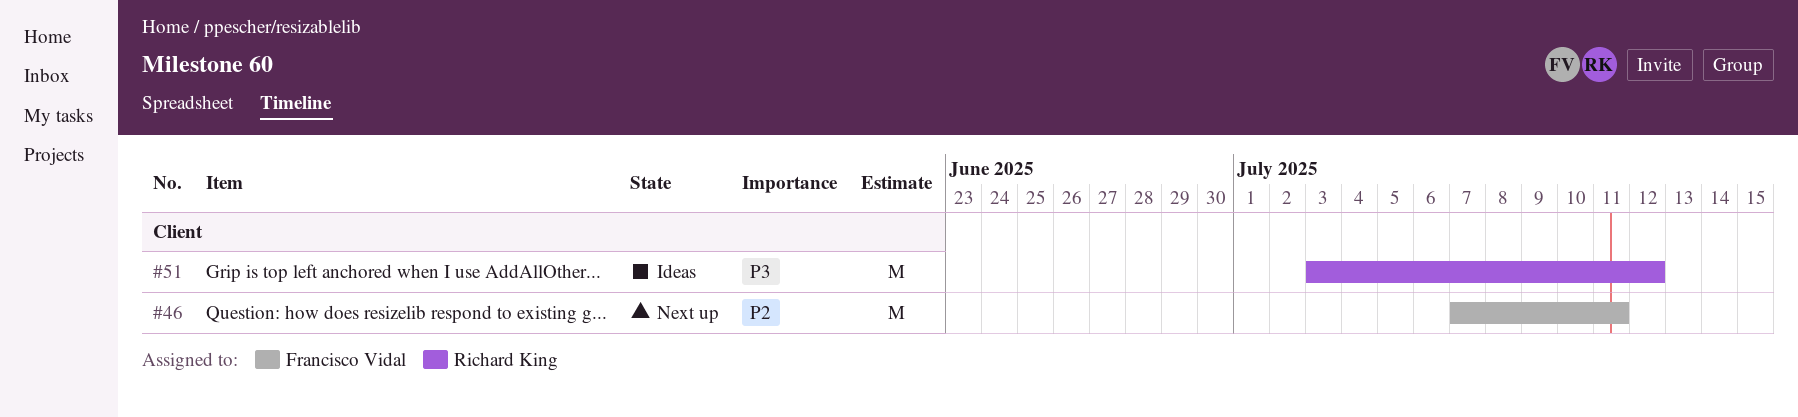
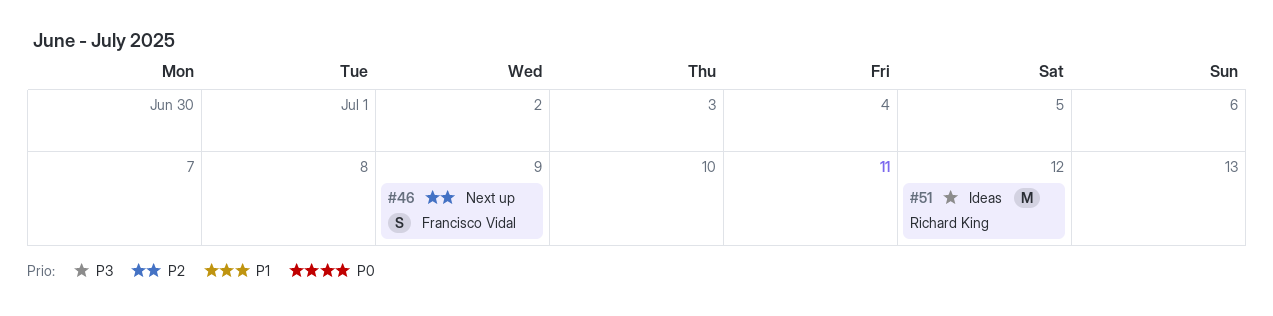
#46, estimate: M -> S
#46, due: Jul 11 -> Jul 9

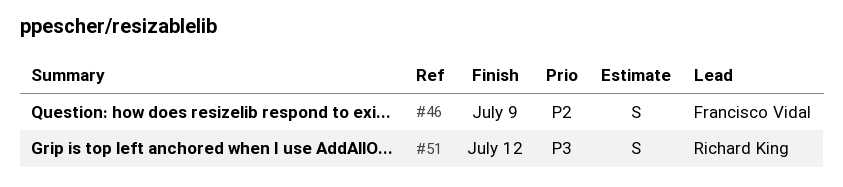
#51, estimate: M -> S

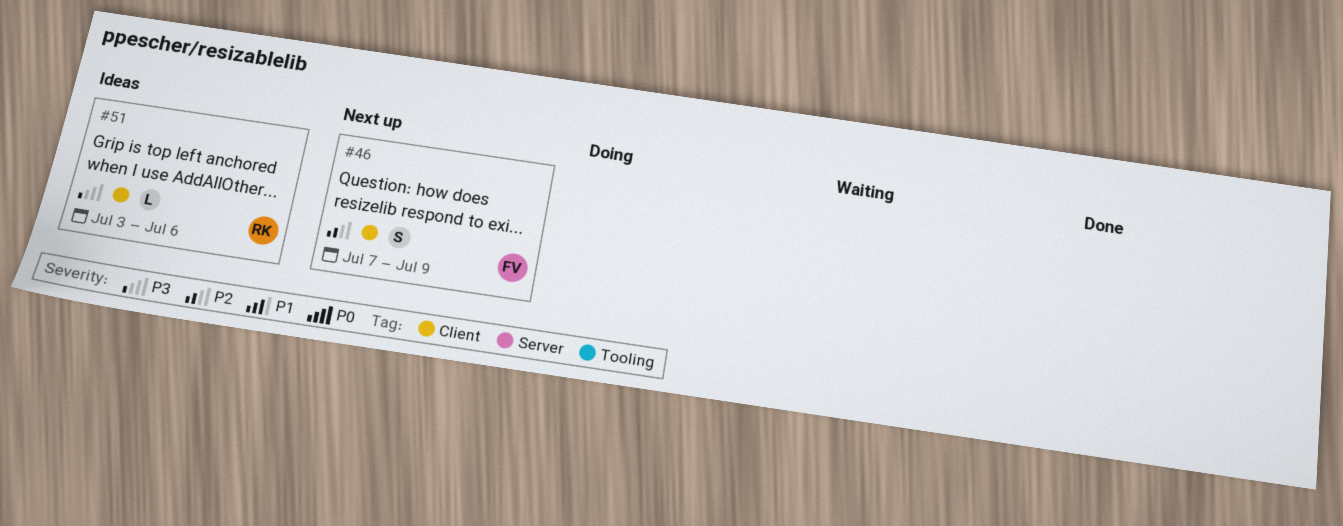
#51, estimate: S -> L
#51, due: Jul 12 -> Jul 6

